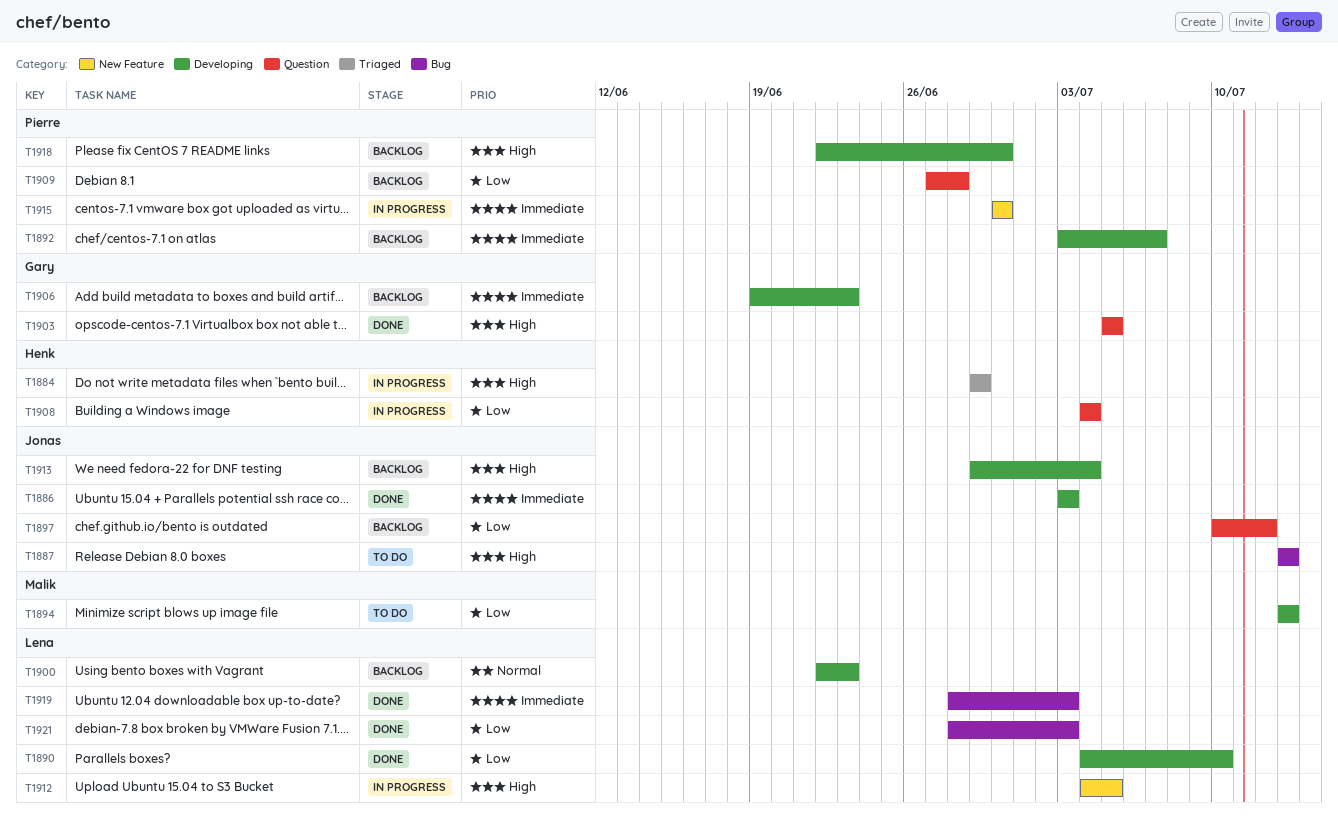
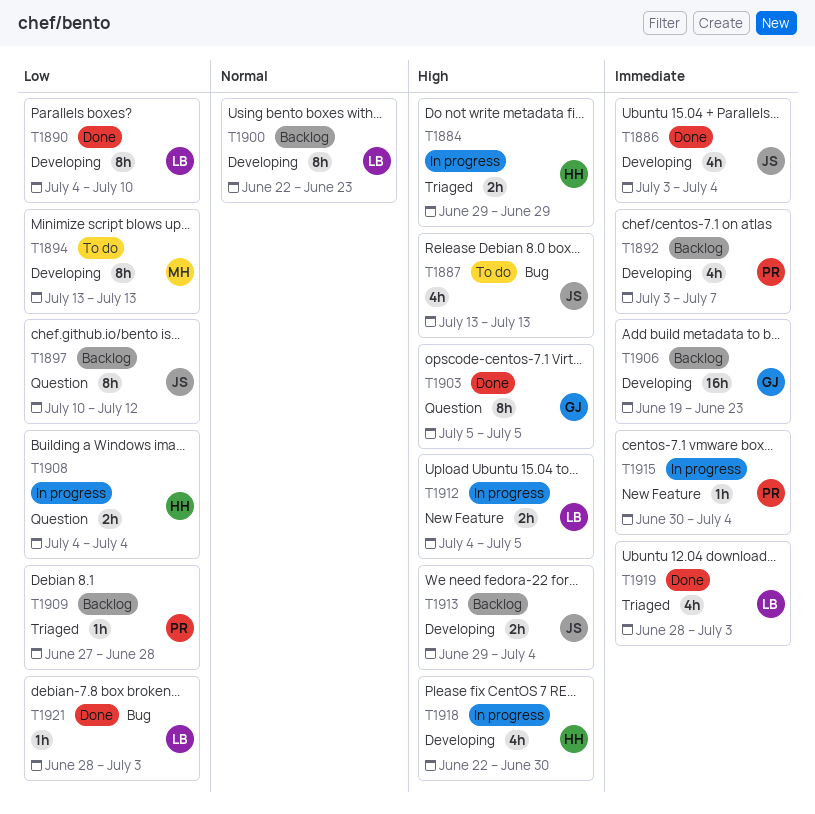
T1886, due: Jul 3 -> Jul 4
T1909, label: Question -> Triaged
T1915, due: Jun 30 -> Jul 4
T1918, status: Backlog -> In progress
T1918, owner: Pierre -> Henk
T1919, label: Bug -> Triaged

